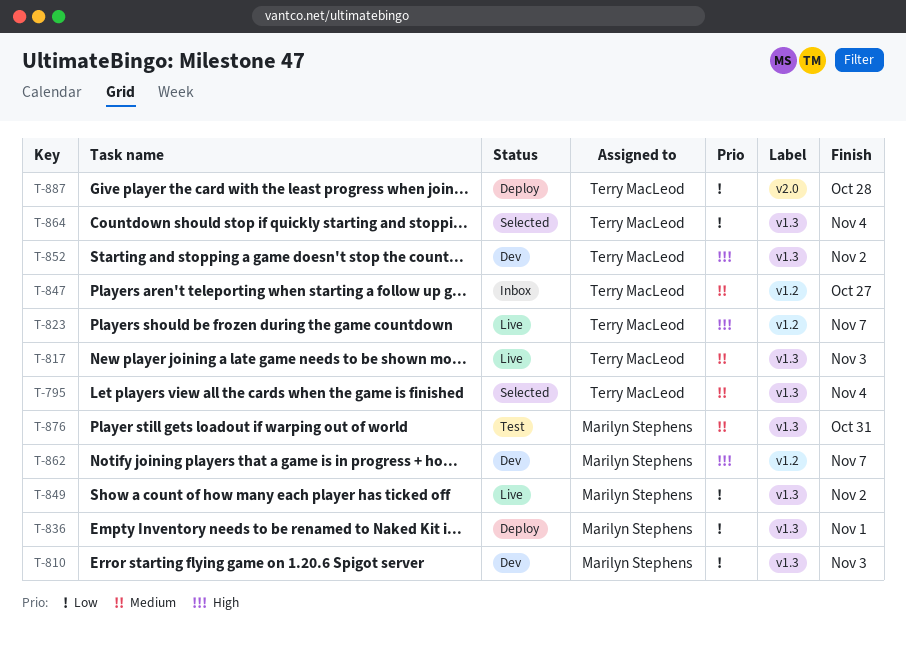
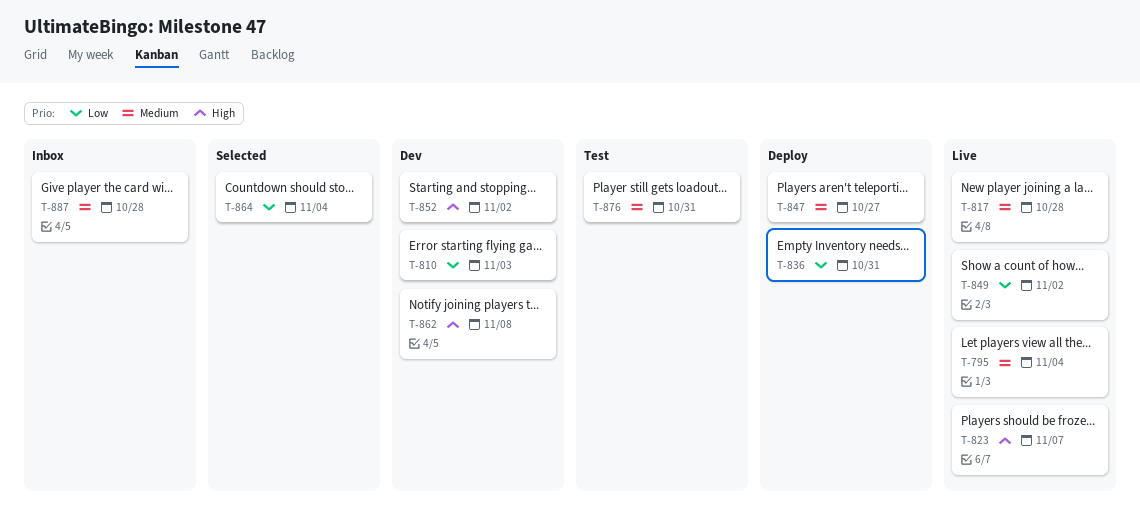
T-795, status: Selected -> Live
T-817, due: Nov 3 -> Oct 28
T-836, due: Nov 1 -> Oct 31
T-847, status: Inbox -> Deploy
T-862, due: Nov 7 -> Nov 8
T-887, status: Deploy -> Inbox
T-887, priority: Low -> Medium

